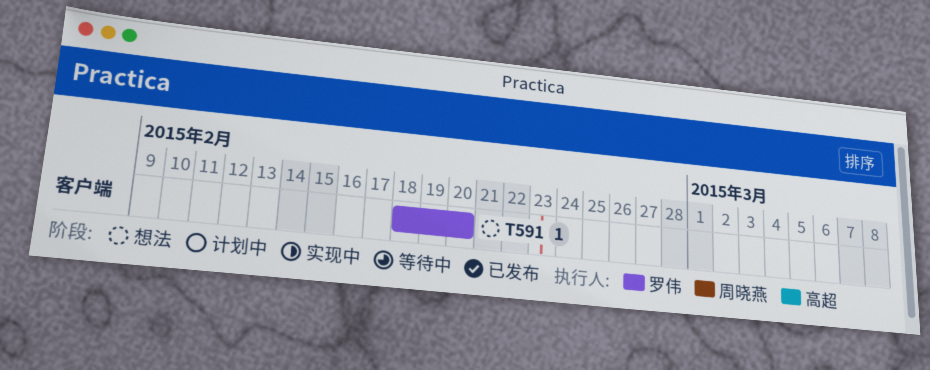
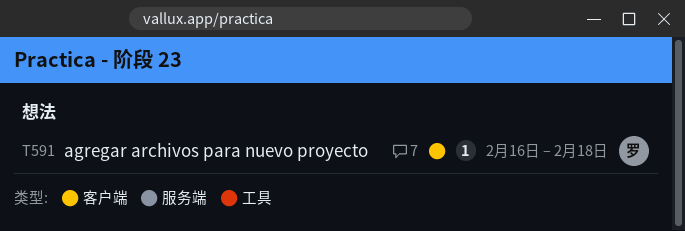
T591, start: Feb 18 -> Feb 16
T591, due: Feb 20 -> Feb 18

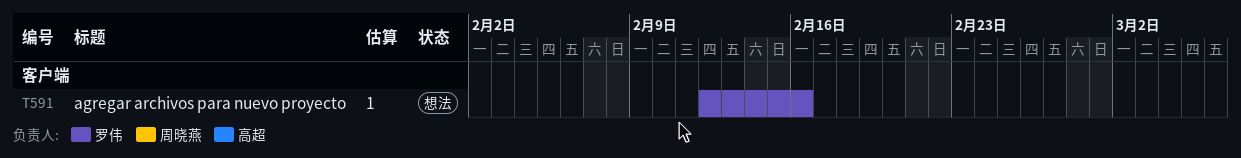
T591, start: Feb 16 -> Feb 12
T591, due: Feb 18 -> Feb 16

